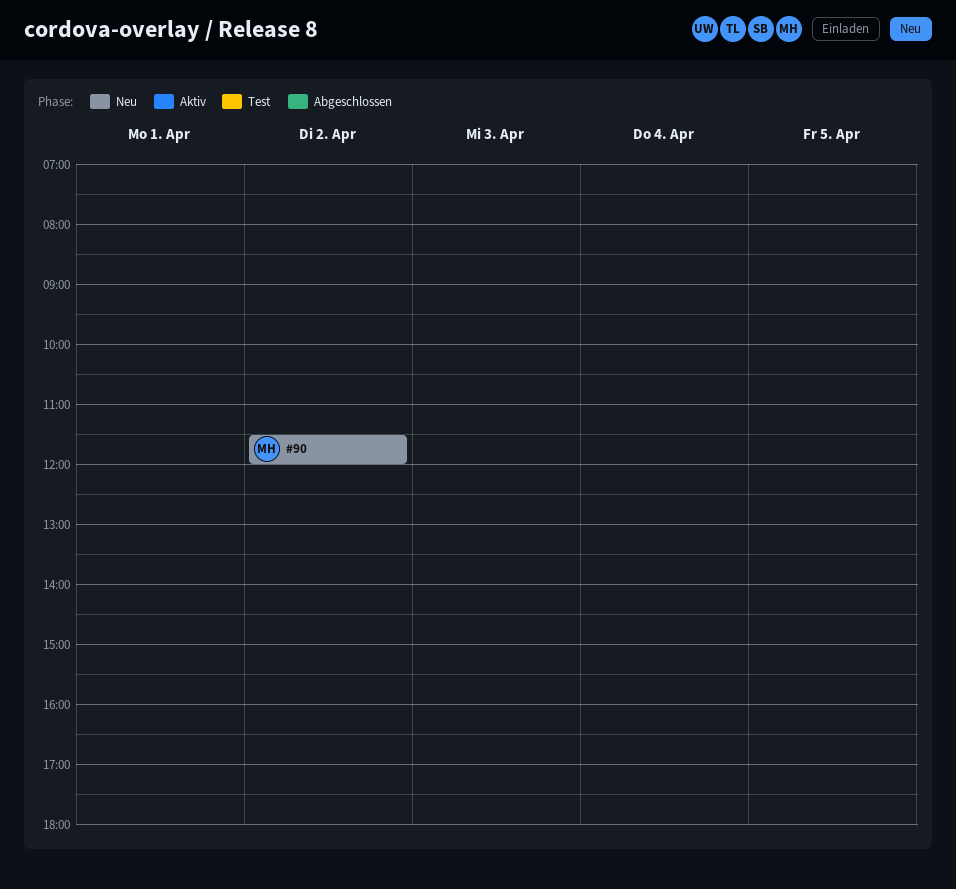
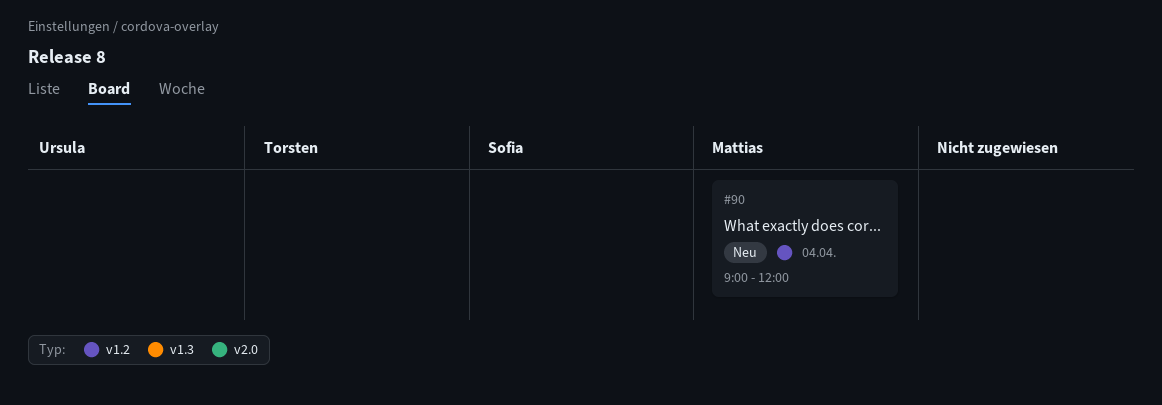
#90, day: Apr 2 -> Apr 4
#90, begins: 11:30 -> 09:00

